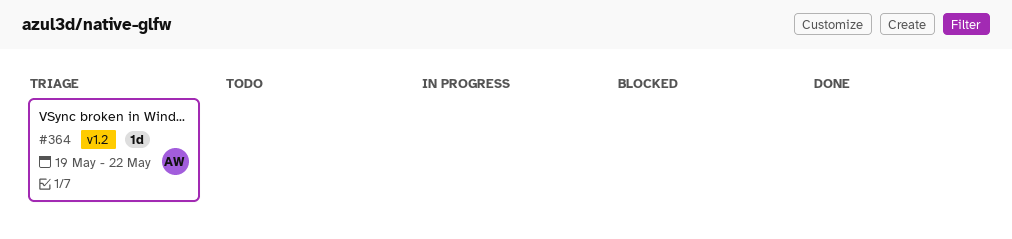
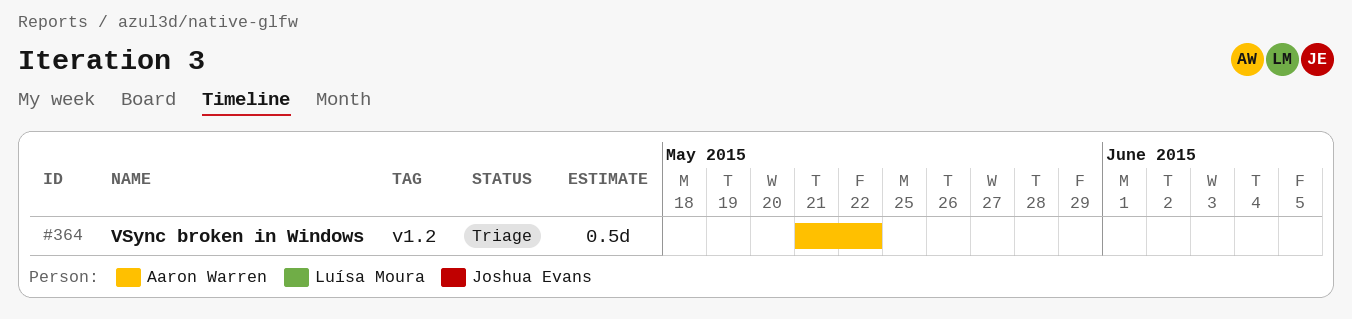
#364, estimate: 1d -> 0.5d
#364, start: May 19 -> May 21

